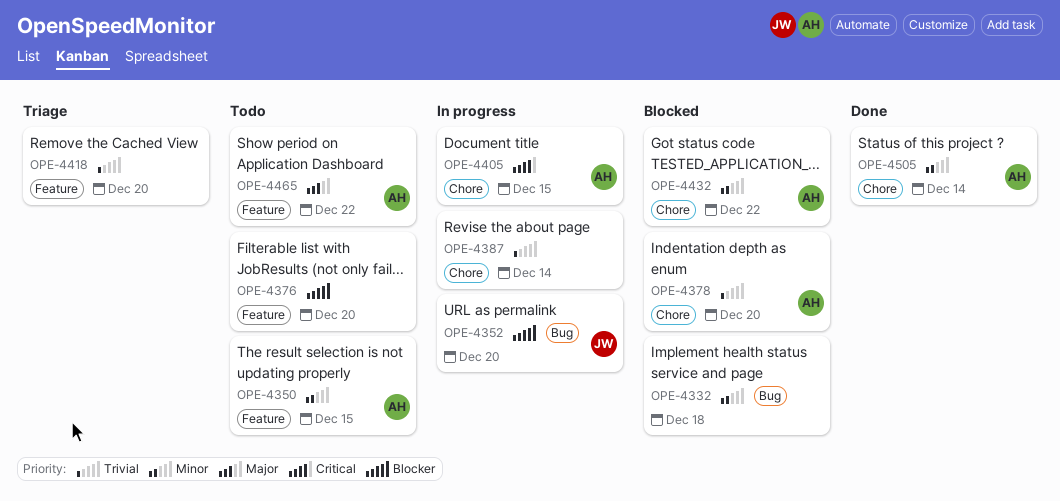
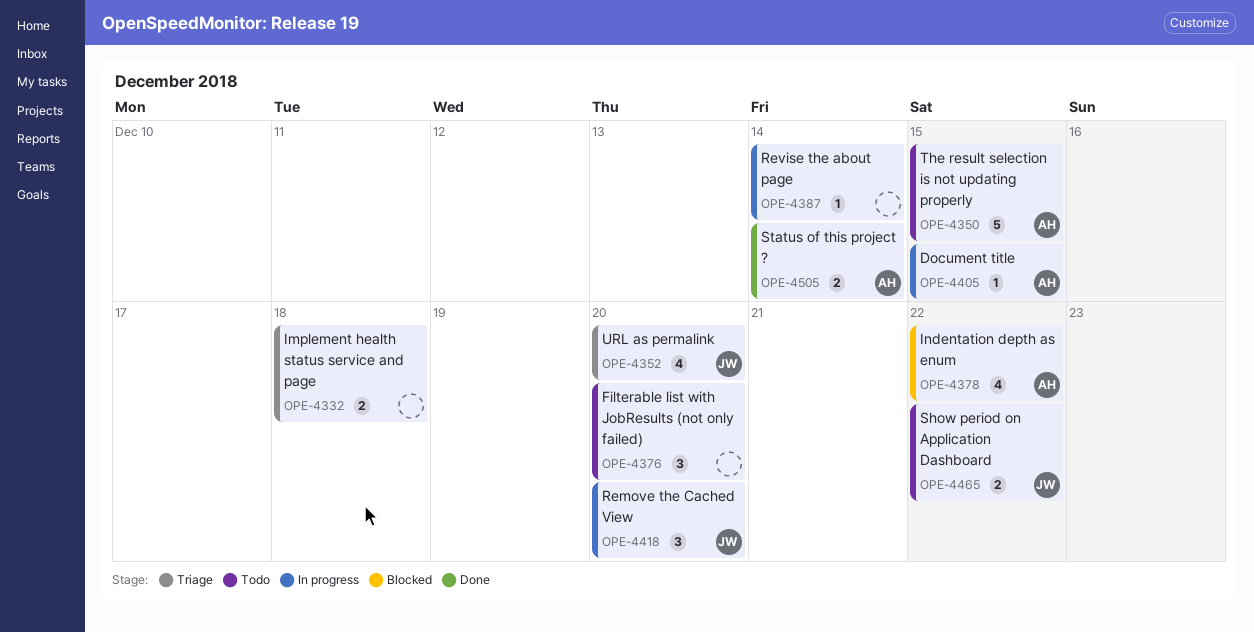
OPE-4332, status: Blocked -> Triage
OPE-4352, status: In progress -> Triage
OPE-4378, due: Dec 20 -> Dec 22
OPE-4418, status: Triage -> In progress
OPE-4418, owner: none -> JW
OPE-4432: present -> none
OPE-4465, owner: AH -> JW

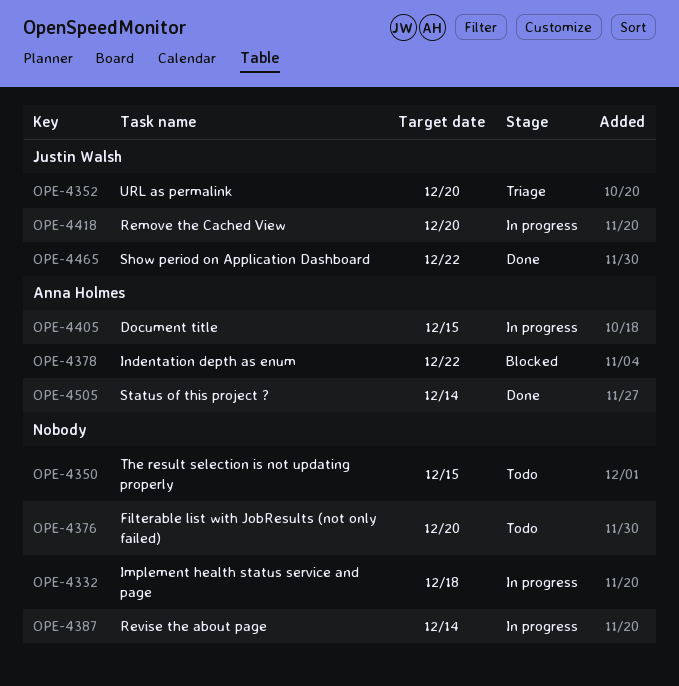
OPE-4332, status: Triage -> In progress
OPE-4350, owner: Anna Holmes -> none
OPE-4465, status: Todo -> Done

